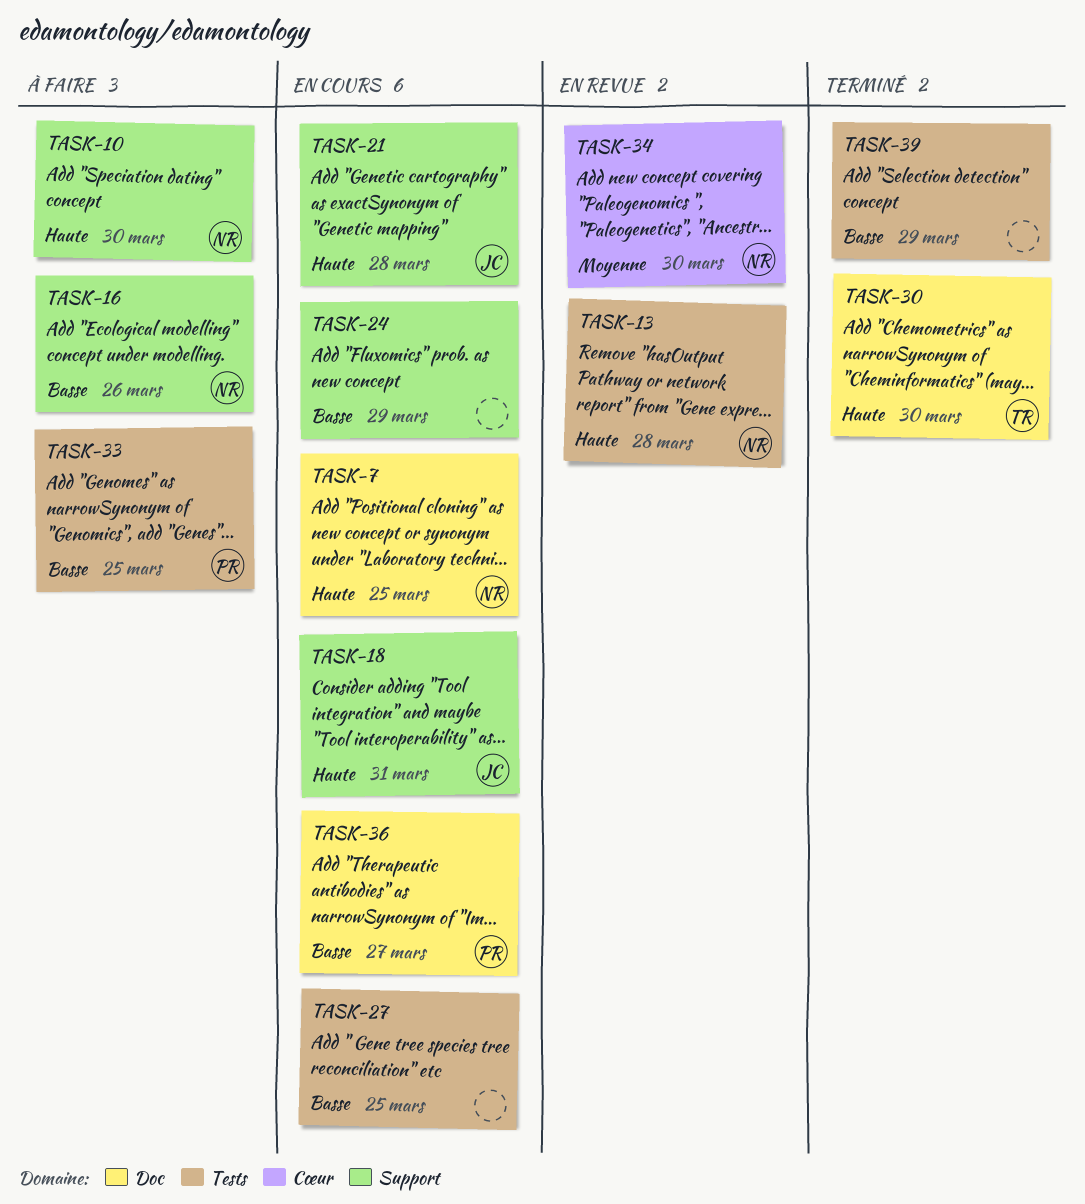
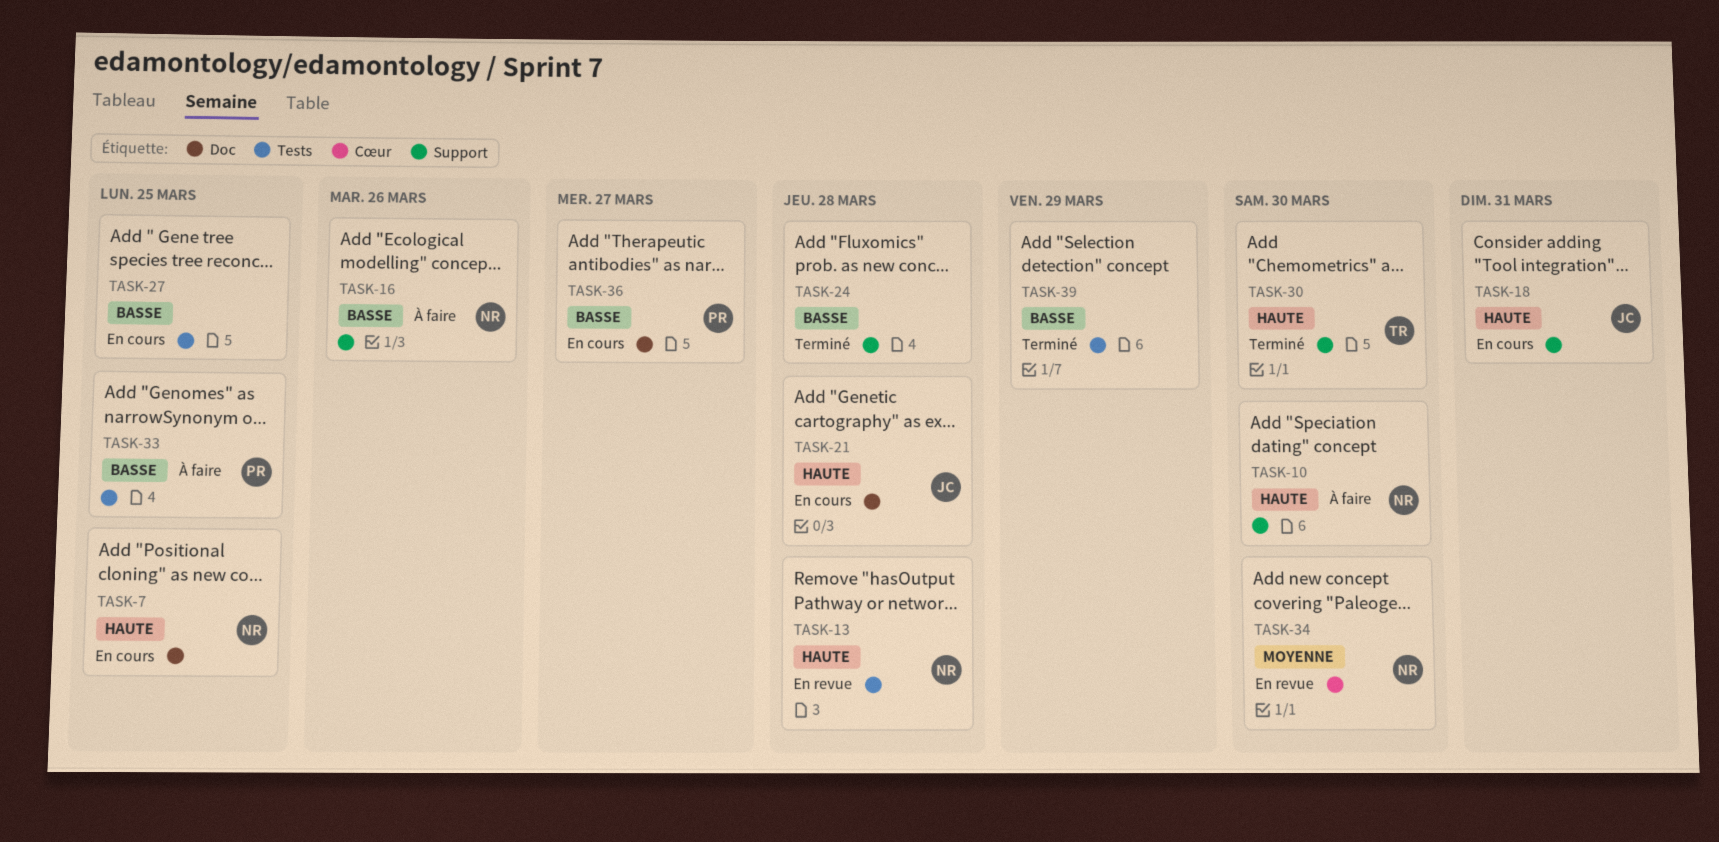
TASK-21, label: Support -> Doc
TASK-24, status: En cours -> Terminé
TASK-24, due: Mar 29 -> Mar 28
TASK-30, label: Doc -> Support

